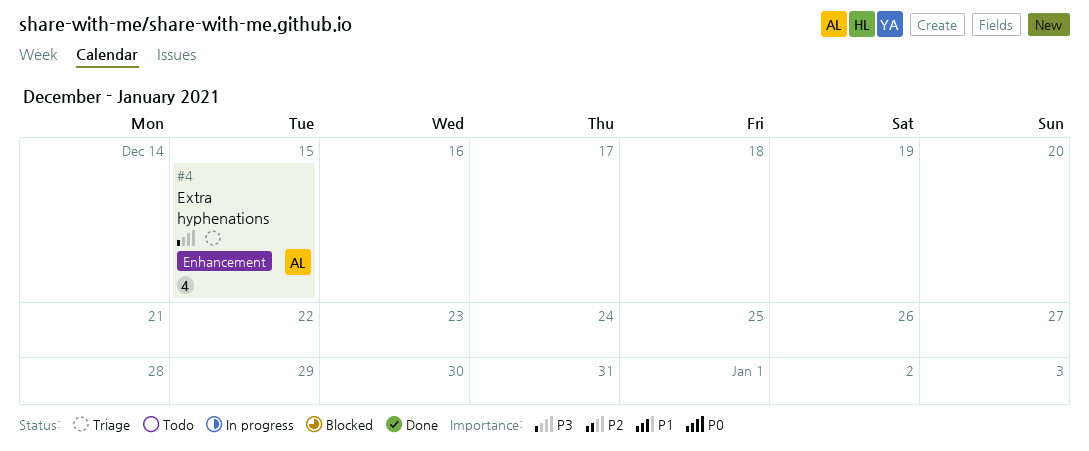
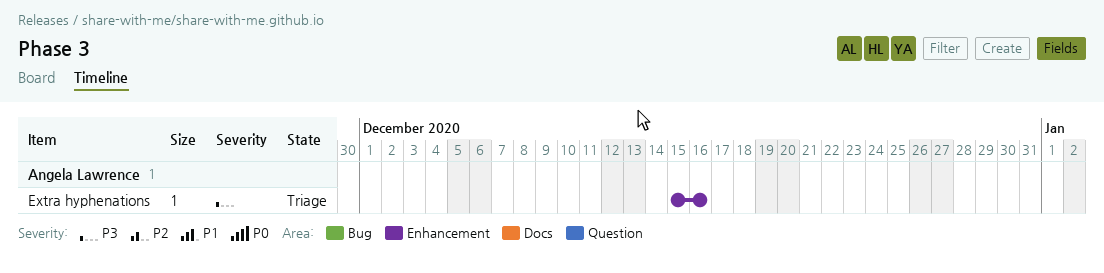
Extra hyphenations, estimate: 4 -> 1
Extra hyphenations, due: Dec 15 -> Dec 16

